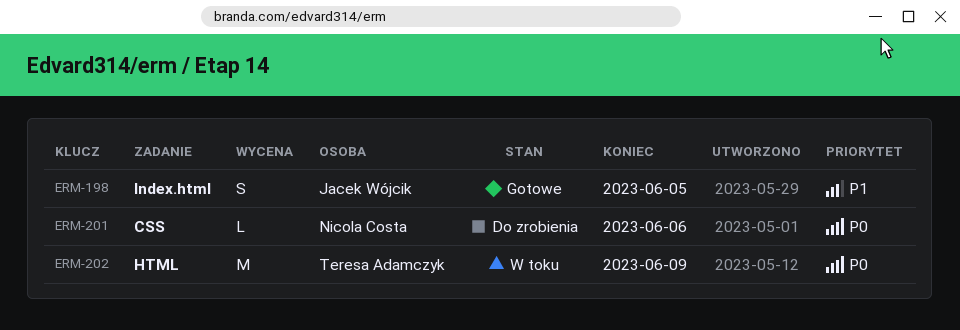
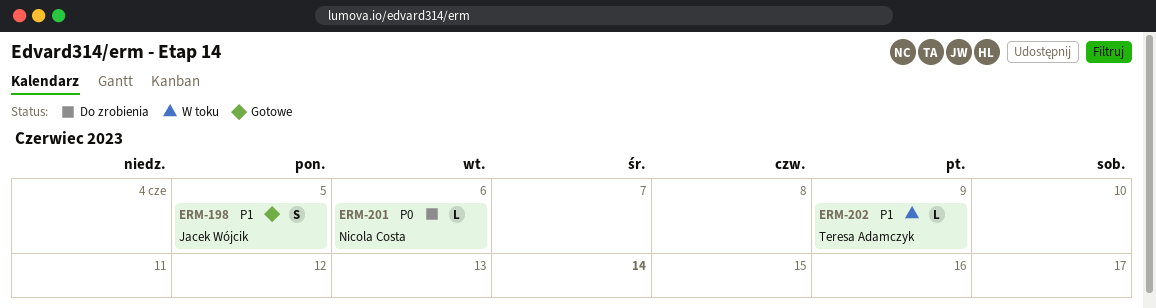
ERM-202, priority: P0 -> P1
ERM-202, estimate: M -> L

